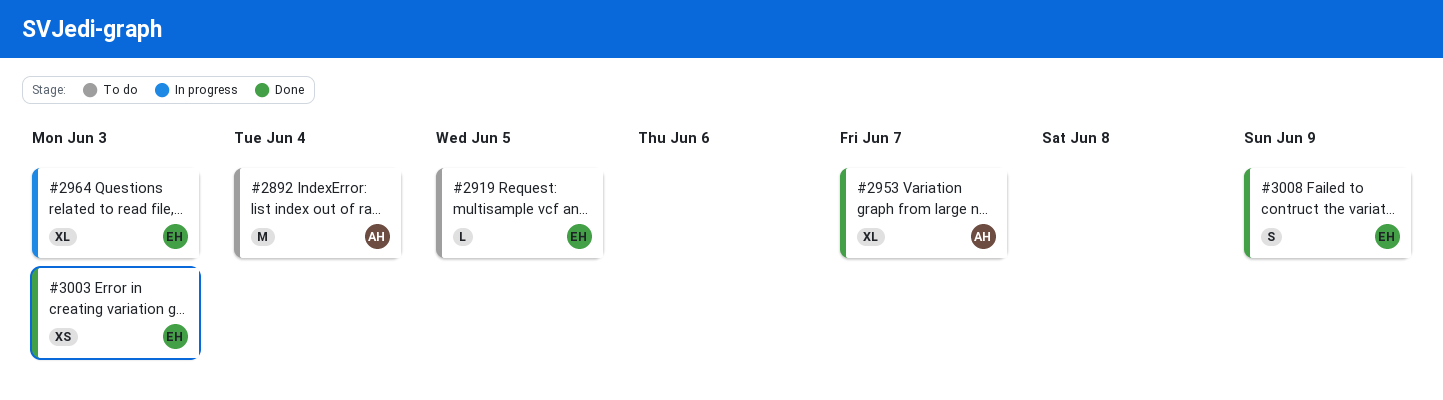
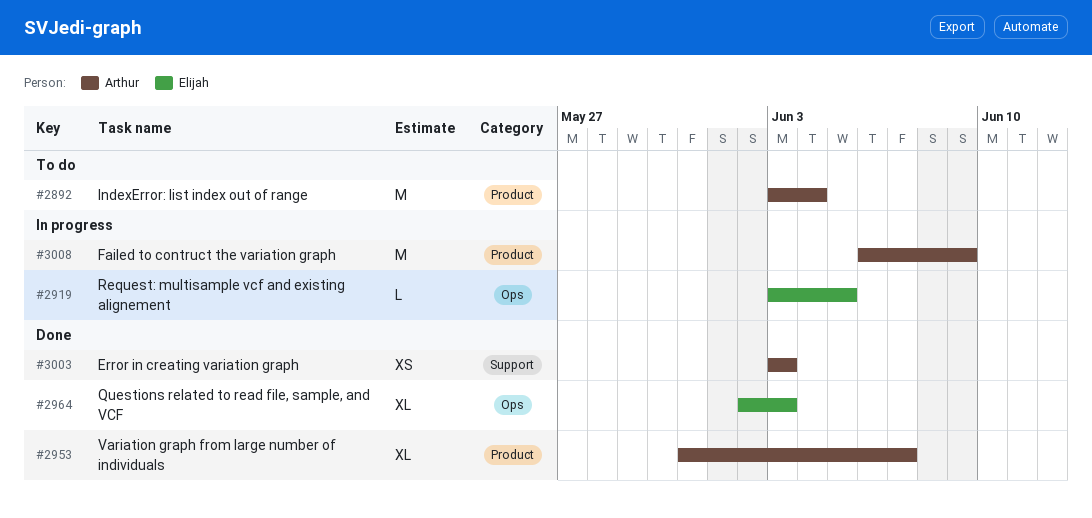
#2919, status: To do -> In progress
#2964, status: In progress -> Done
#3003, owner: Elijah -> Arthur
#3008, status: Done -> In progress
#3008, owner: Elijah -> Arthur
#3008, estimate: S -> M

